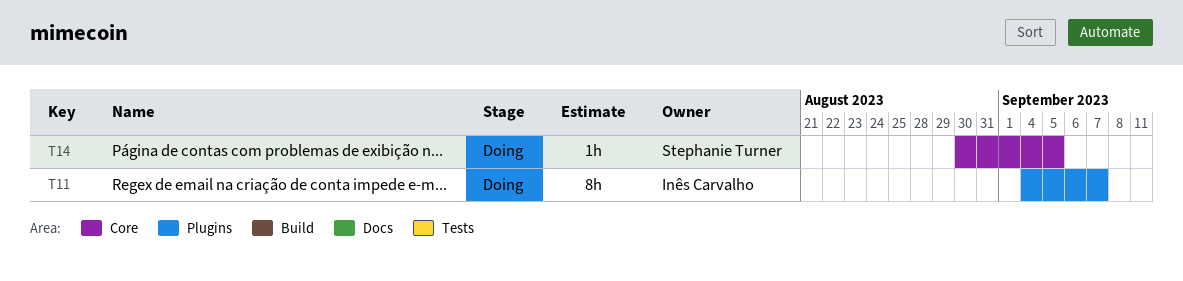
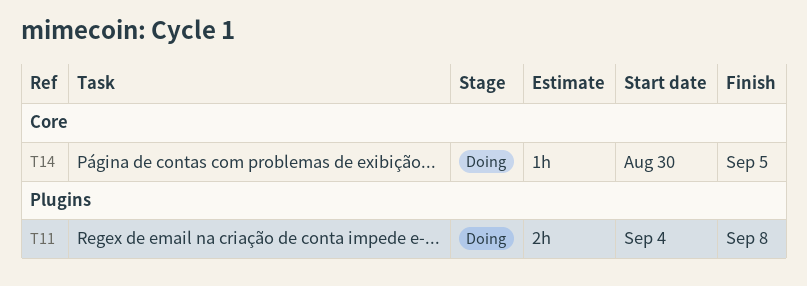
T11, estimate: 8h -> 2h
T11, due: Sep 7 -> Sep 8

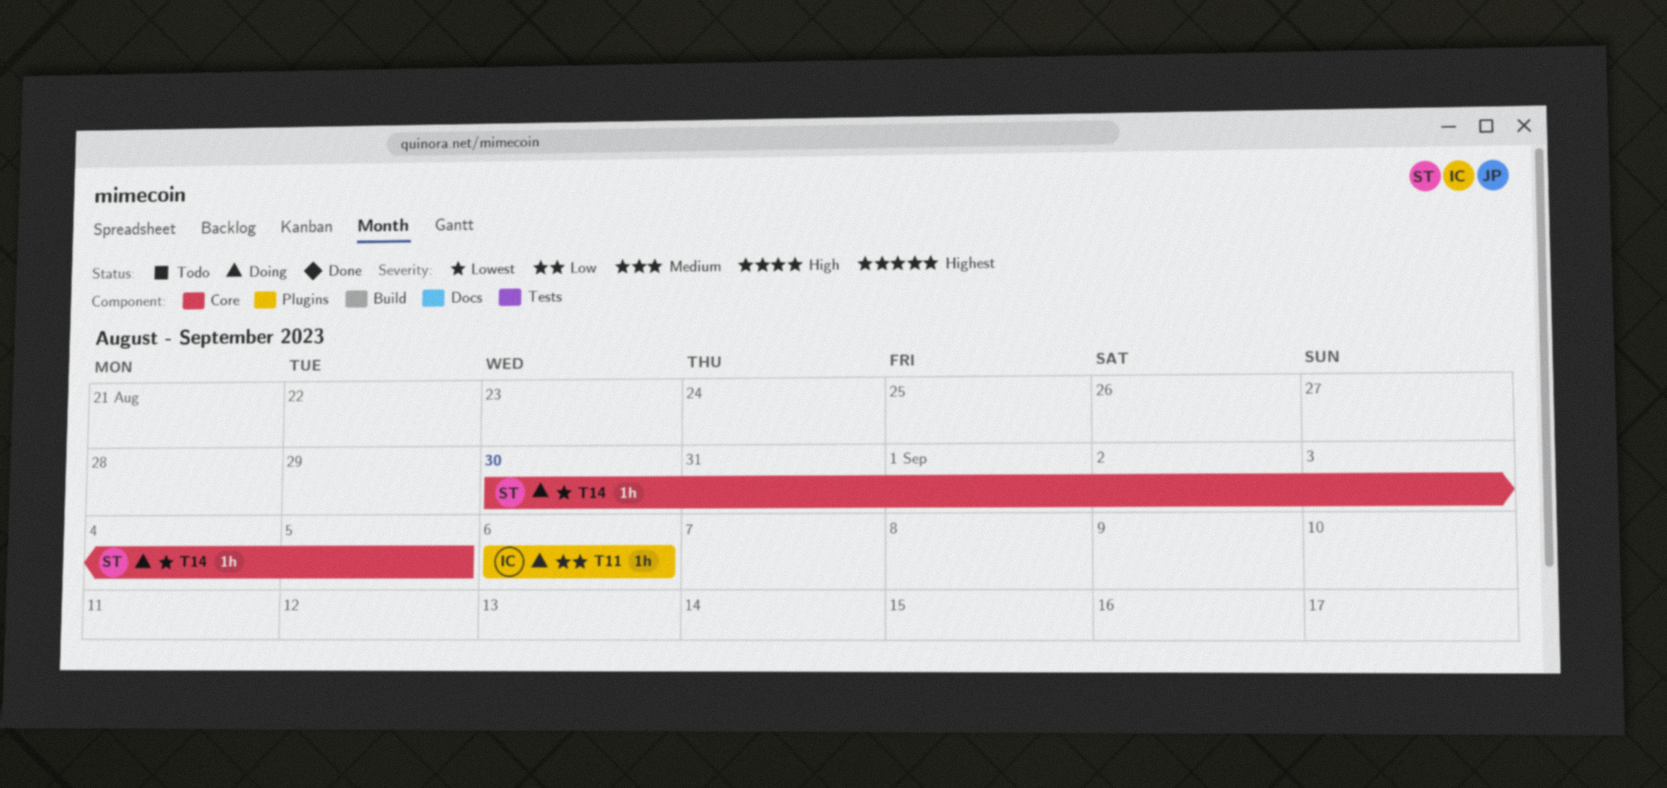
T11, estimate: 2h -> 1h
T11, start: Sep 4 -> Sep 6
T11, due: Sep 8 -> Sep 6

